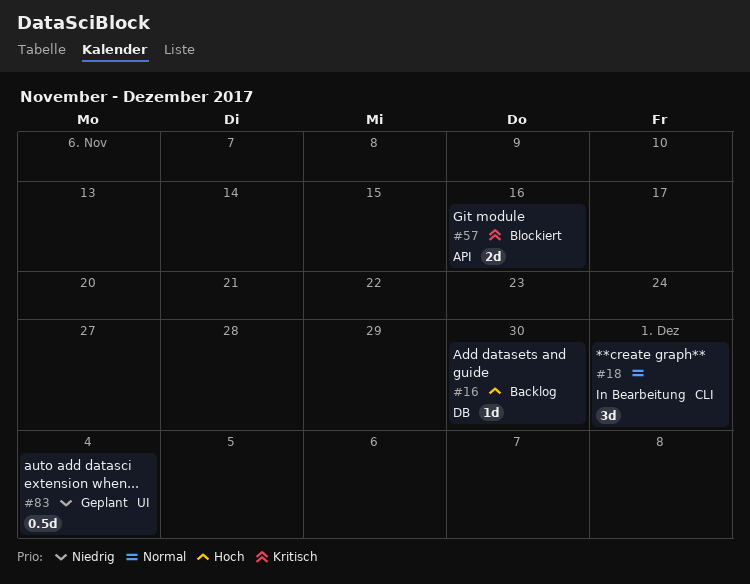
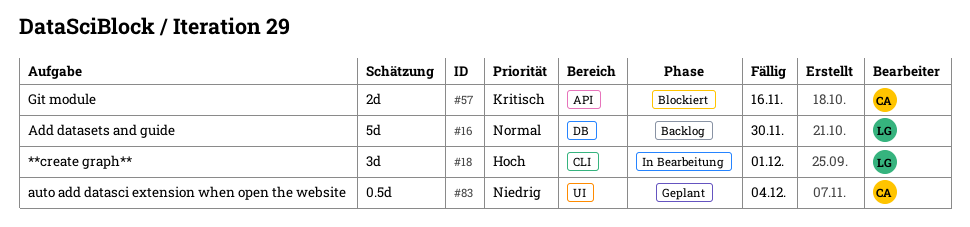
#16, priority: Hoch -> Normal
#16, estimate: 1d -> 5d
#18, priority: Normal -> Hoch

